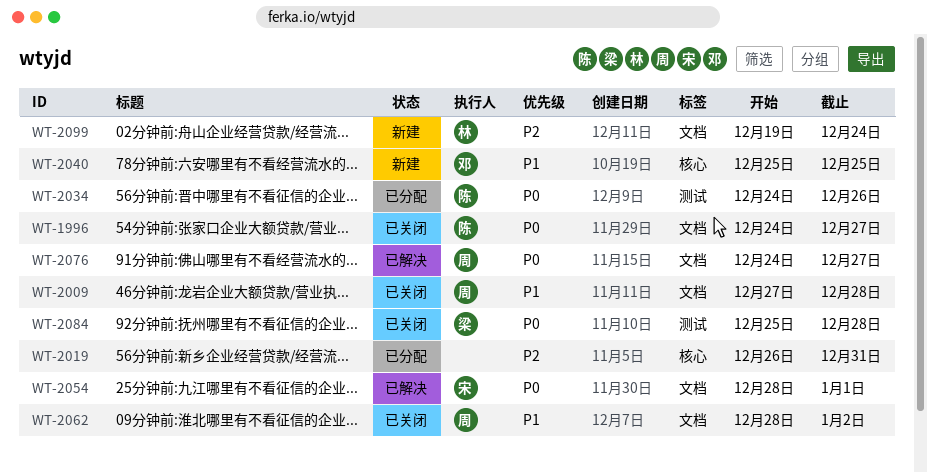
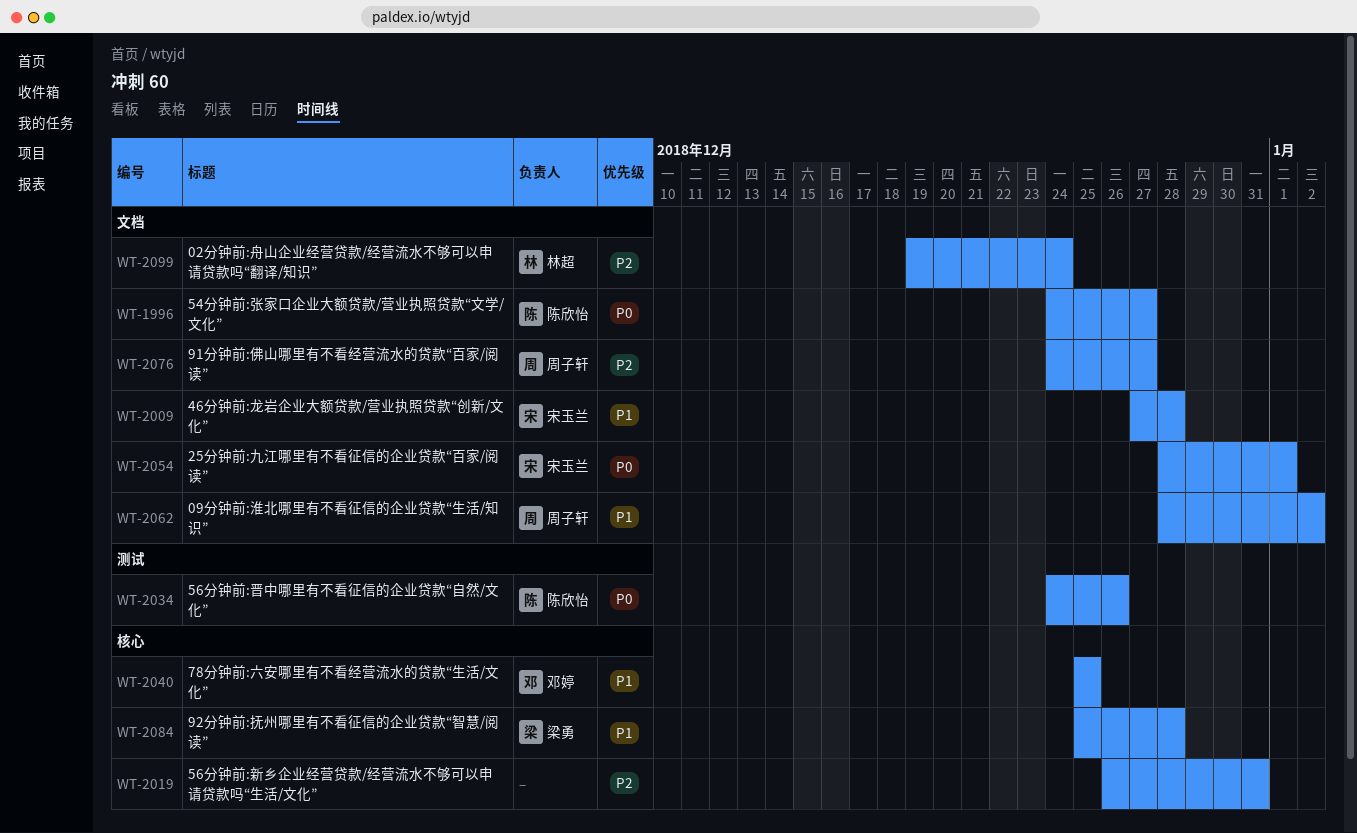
WT-2009, owner: 周子轩 -> 宋玉兰
WT-2076, priority: P0 -> P2
WT-2084, priority: P0 -> P1
WT-2084, label: 测试 -> 核心

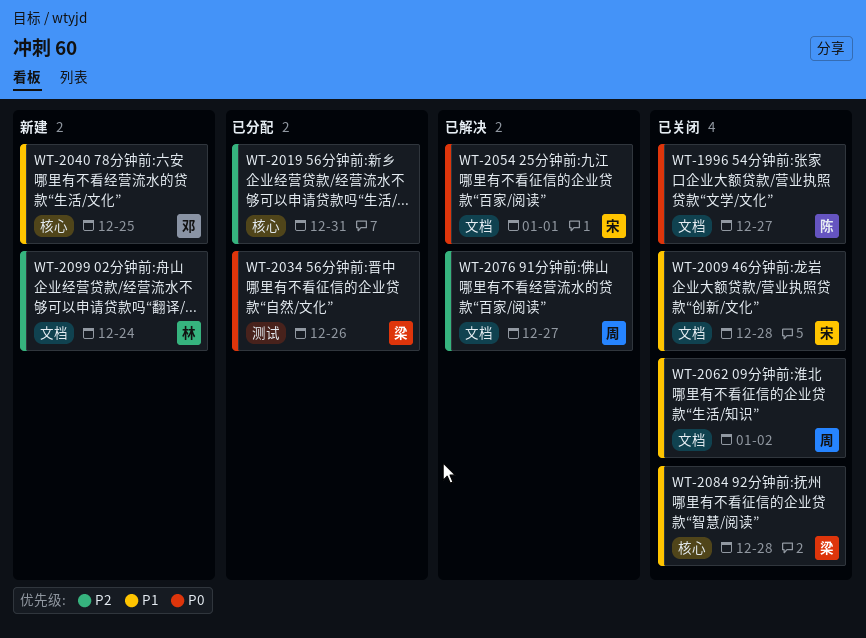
WT-2034, owner: 陈欣怡 -> 梁勇

